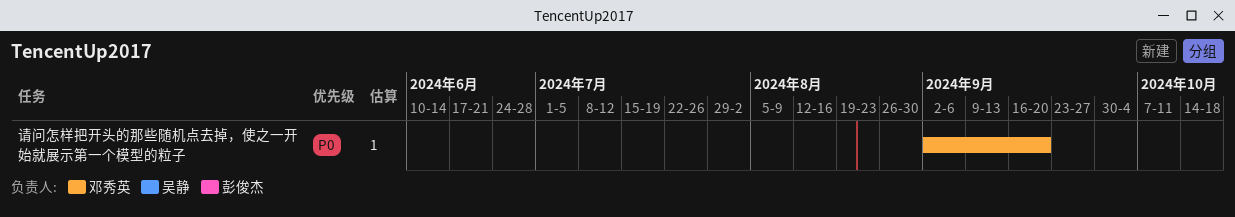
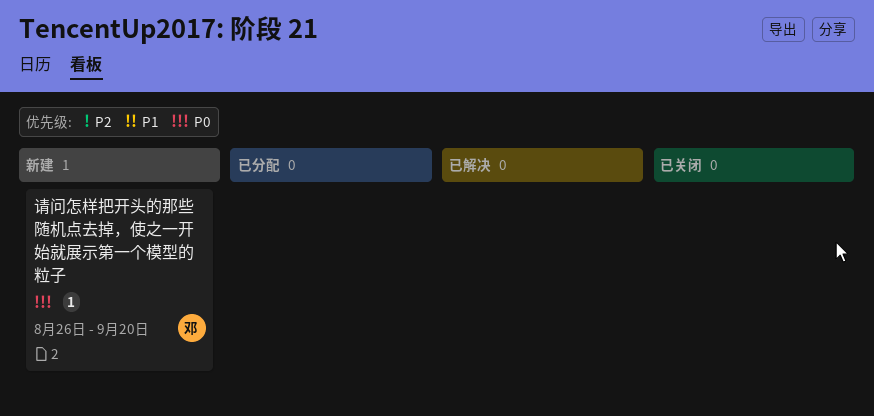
请问怎样把开头的那些随机点去掉，使之一开始就展示第一个模型的粒子, start: Sep 2 -> Aug 26

